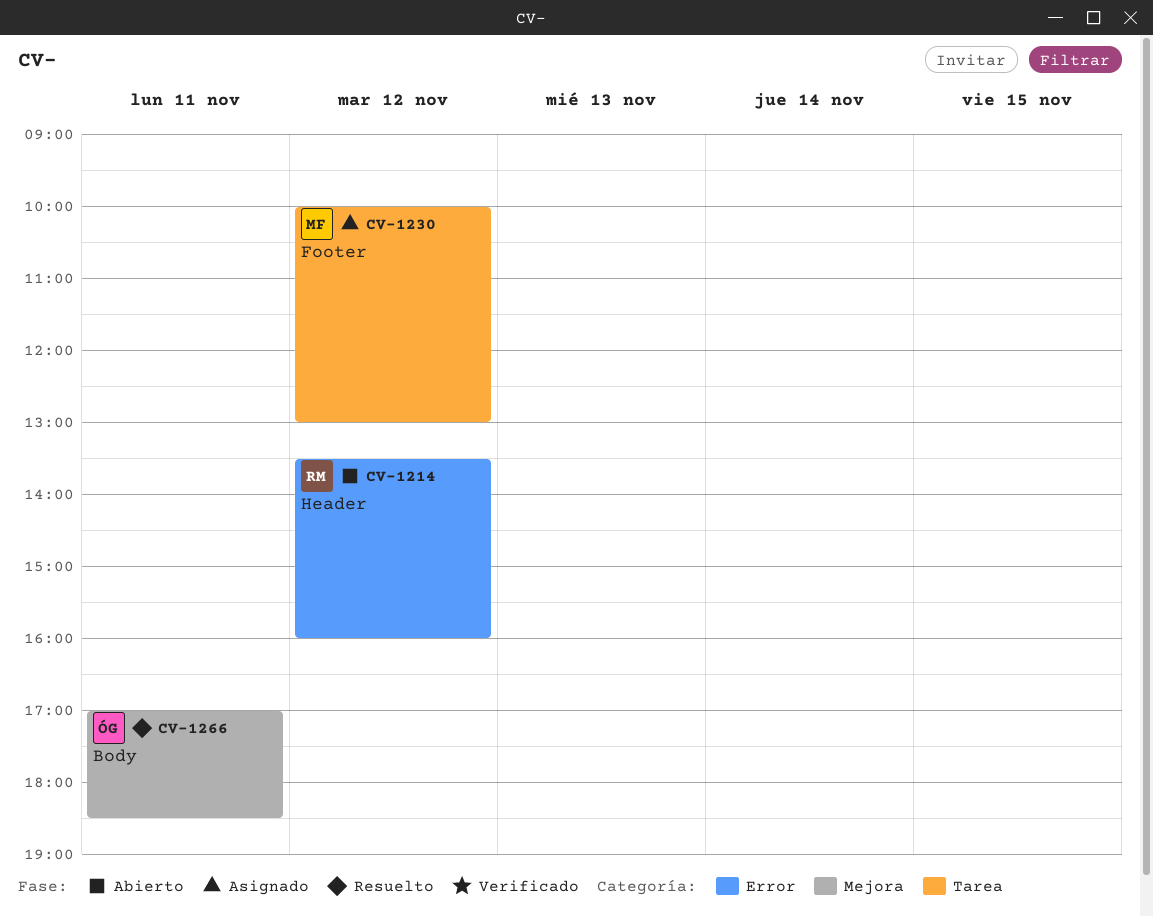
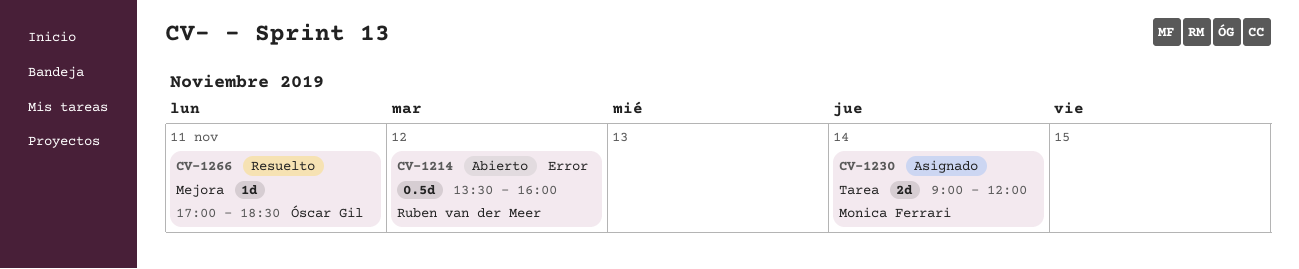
CV-1230, day: Nov 12 -> Nov 14
CV-1230, begins: 10:00 -> 09:00
CV-1230, ends: 13:00 -> 12:00

